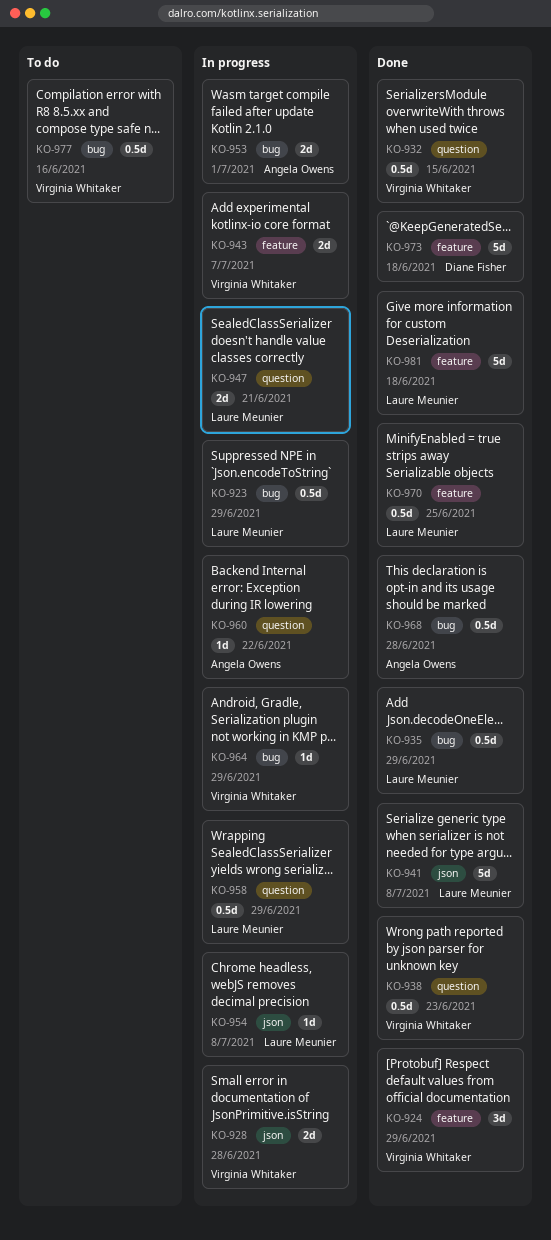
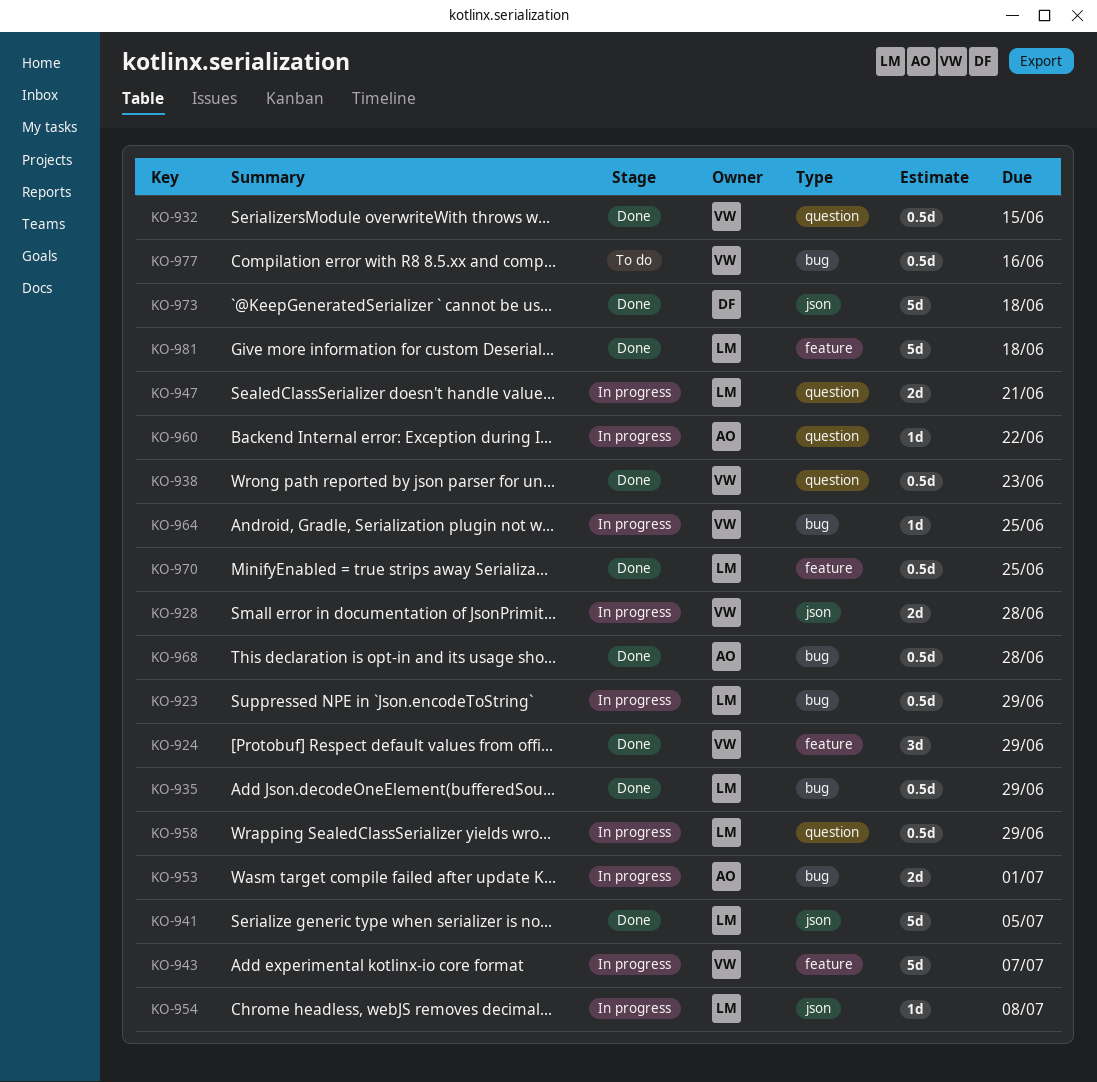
KO-941, due: Jul 8 -> Jul 5
KO-943, estimate: 2d -> 5d
KO-964, due: Jun 29 -> Jun 25
KO-973, label: feature -> json

